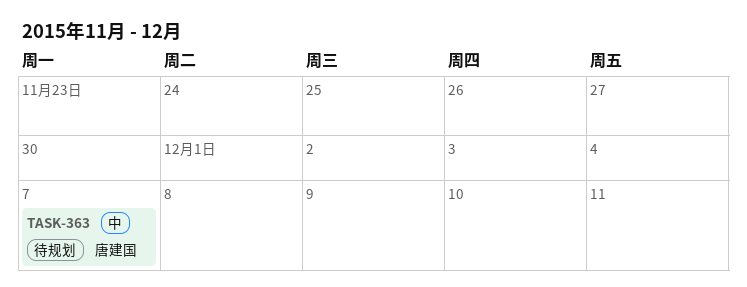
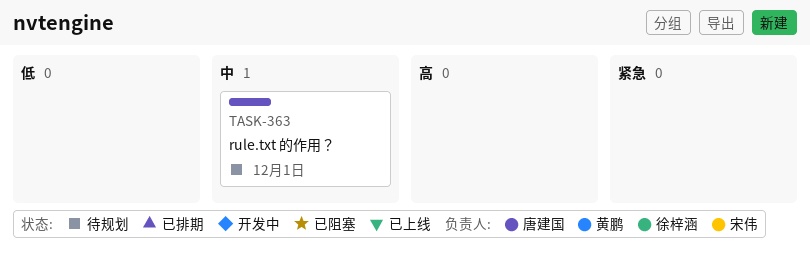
TASK-363, due: Dec 7 -> Dec 1

